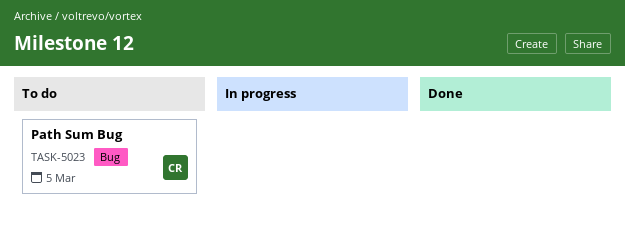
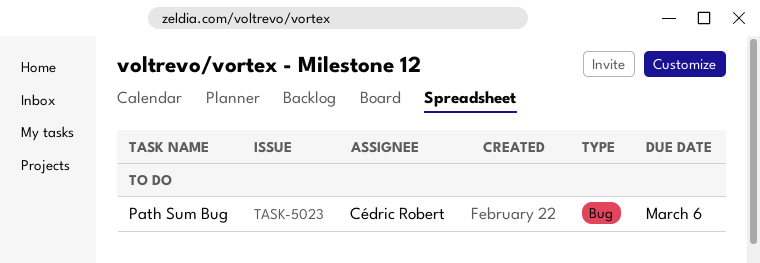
TASK-5023, due: Mar 5 -> Mar 6

